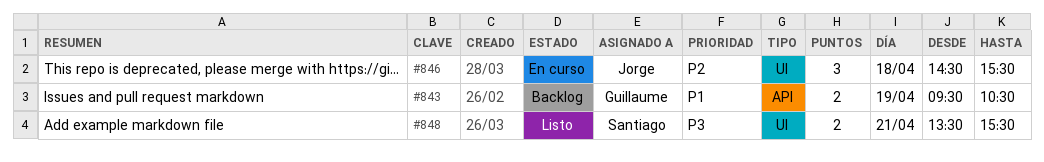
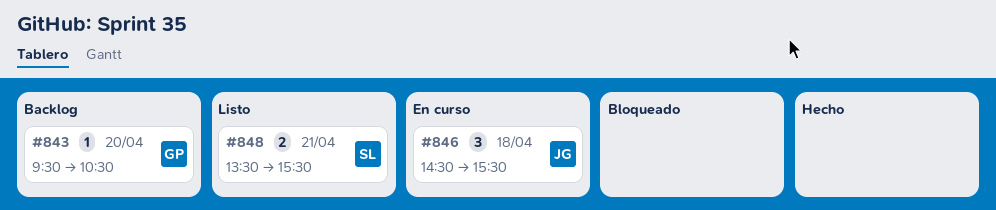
#843, estimate: 2 -> 1
#843, day: Apr 19 -> Apr 20

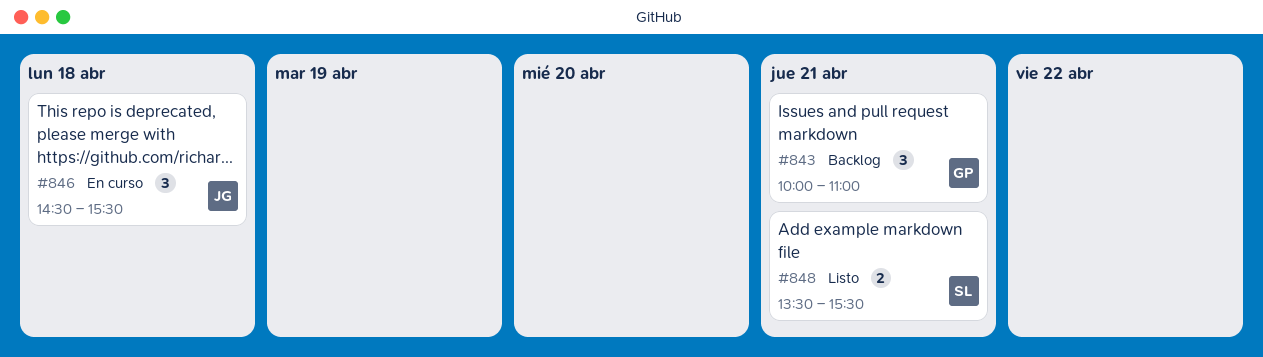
#843, estimate: 1 -> 3
#843, day: Apr 20 -> Apr 21
#843, begins: 09:30 -> 10:00
#843, ends: 10:30 -> 11:00

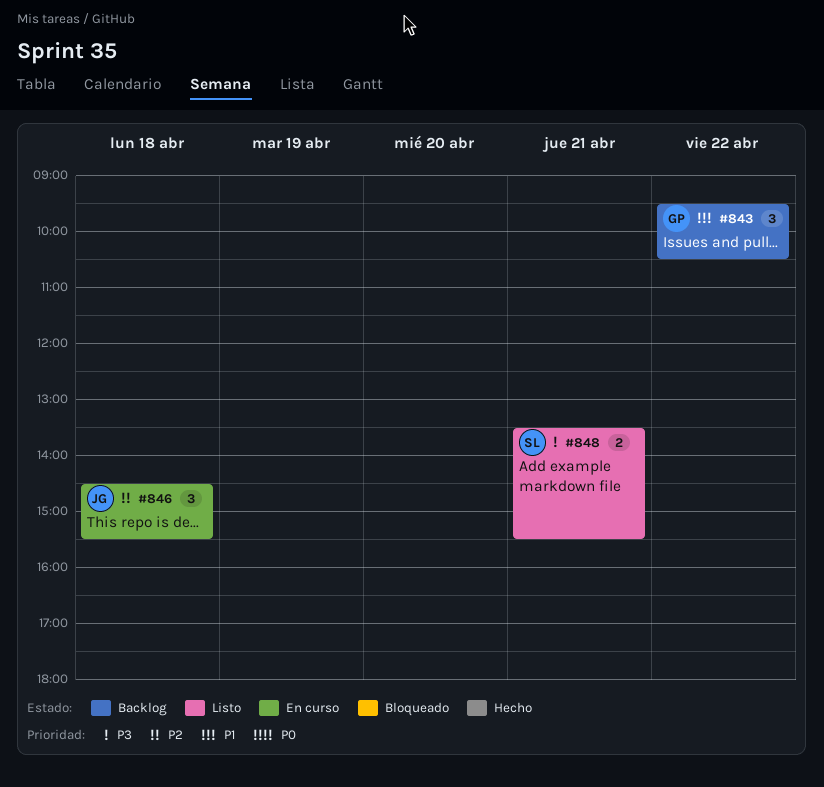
#843, day: Apr 21 -> Apr 22
#843, begins: 10:00 -> 09:30
#843, ends: 11:00 -> 10:30

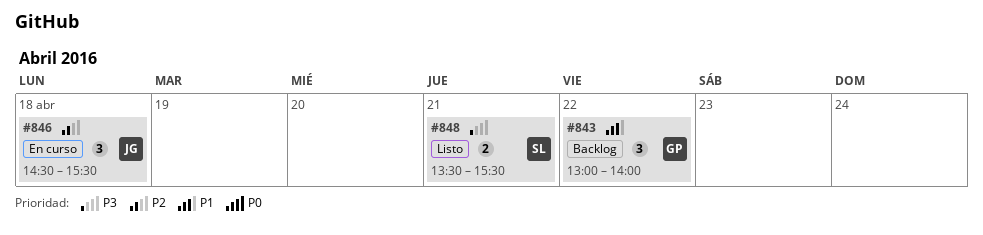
#843, begins: 09:30 -> 13:00
#843, ends: 10:30 -> 14:00

